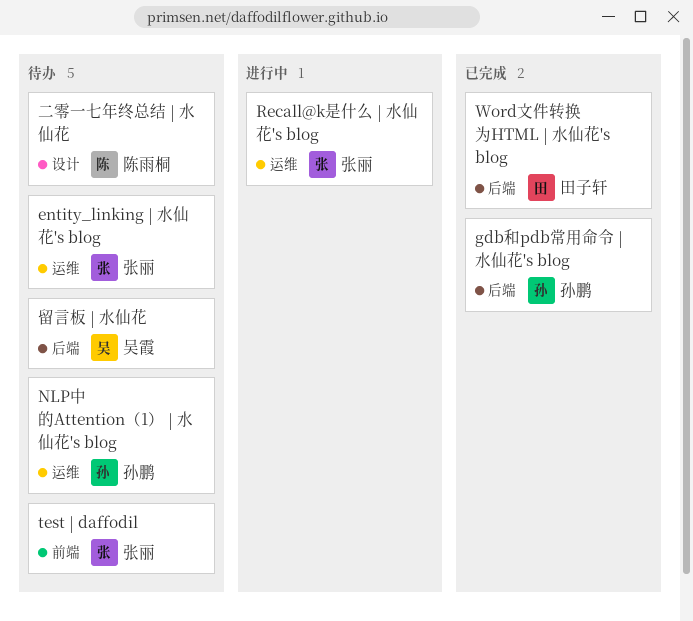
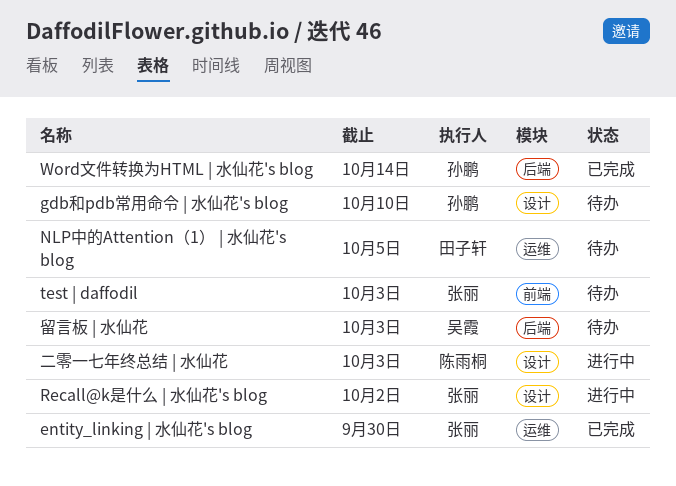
entity_linking | 水仙花's blog, status: 待办 -> 已完成
gdb和pdb常用命令 | 水仙花's blog, status: 已完成 -> 待办
gdb和pdb常用命令 | 水仙花's blog, label: 后端 -> 设计
NLP中的Attention（1） | 水仙花's blog, owner: 孙鹏 -> 田子轩
Recall@k是什么 | 水仙花's blog, label: 运维 -> 设计
Word文件转换为HTML | 水仙花's blog, owner: 田子轩 -> 孙鹏
二零一七年终总结 | 水仙花, status: 待办 -> 进行中

